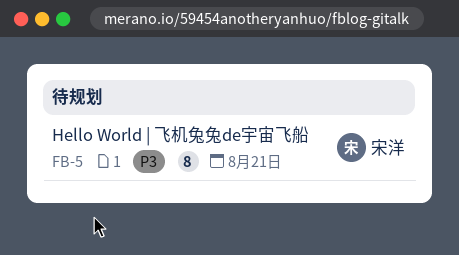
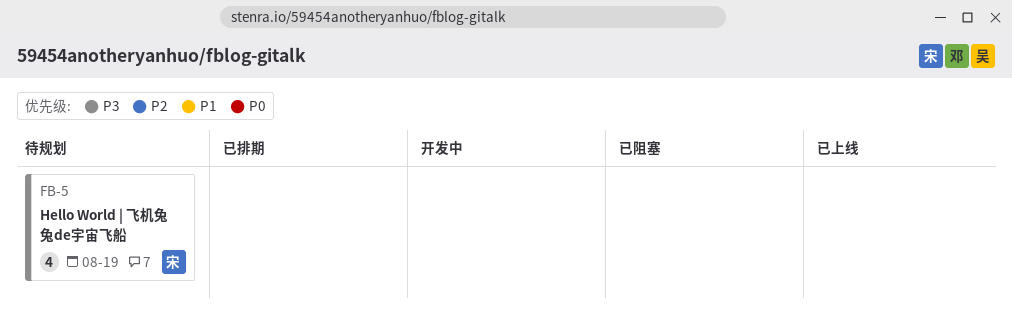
FB-5, estimate: 8 -> 4
FB-5, due: Aug 21 -> Aug 19

